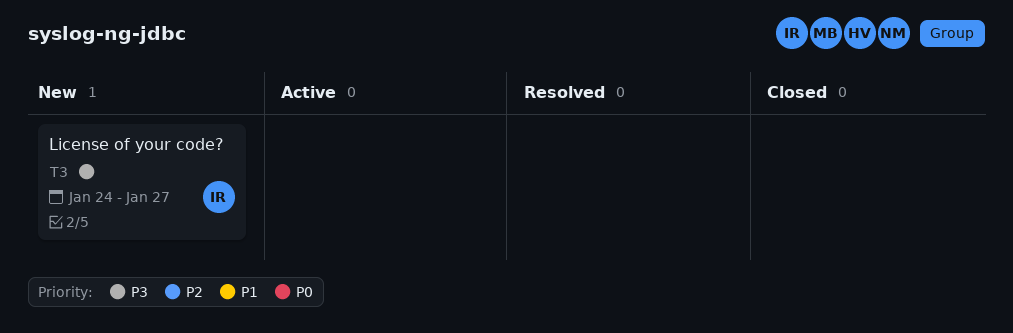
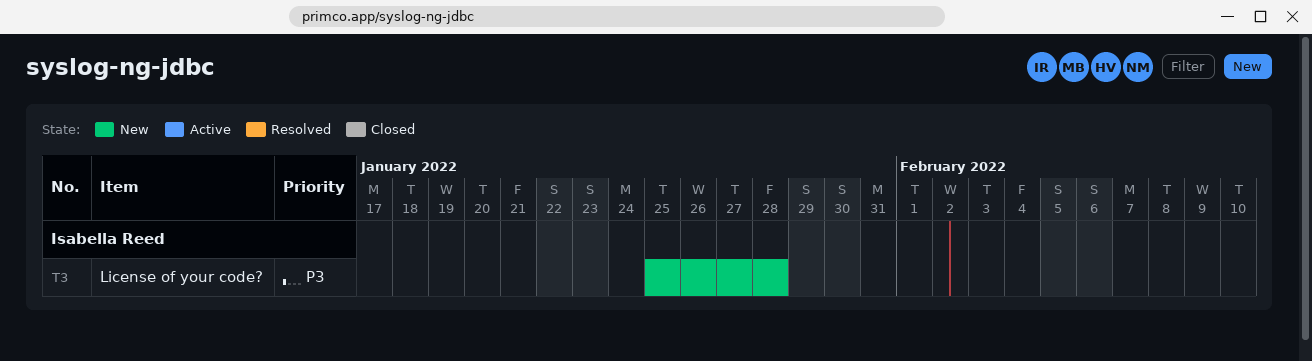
T3, start: Jan 24 -> Jan 25
T3, due: Jan 27 -> Jan 28

